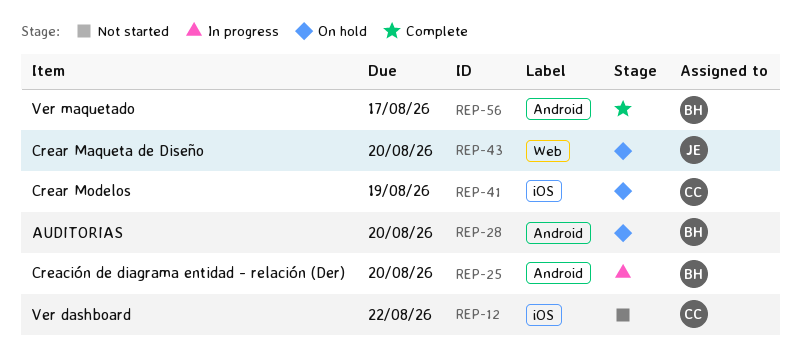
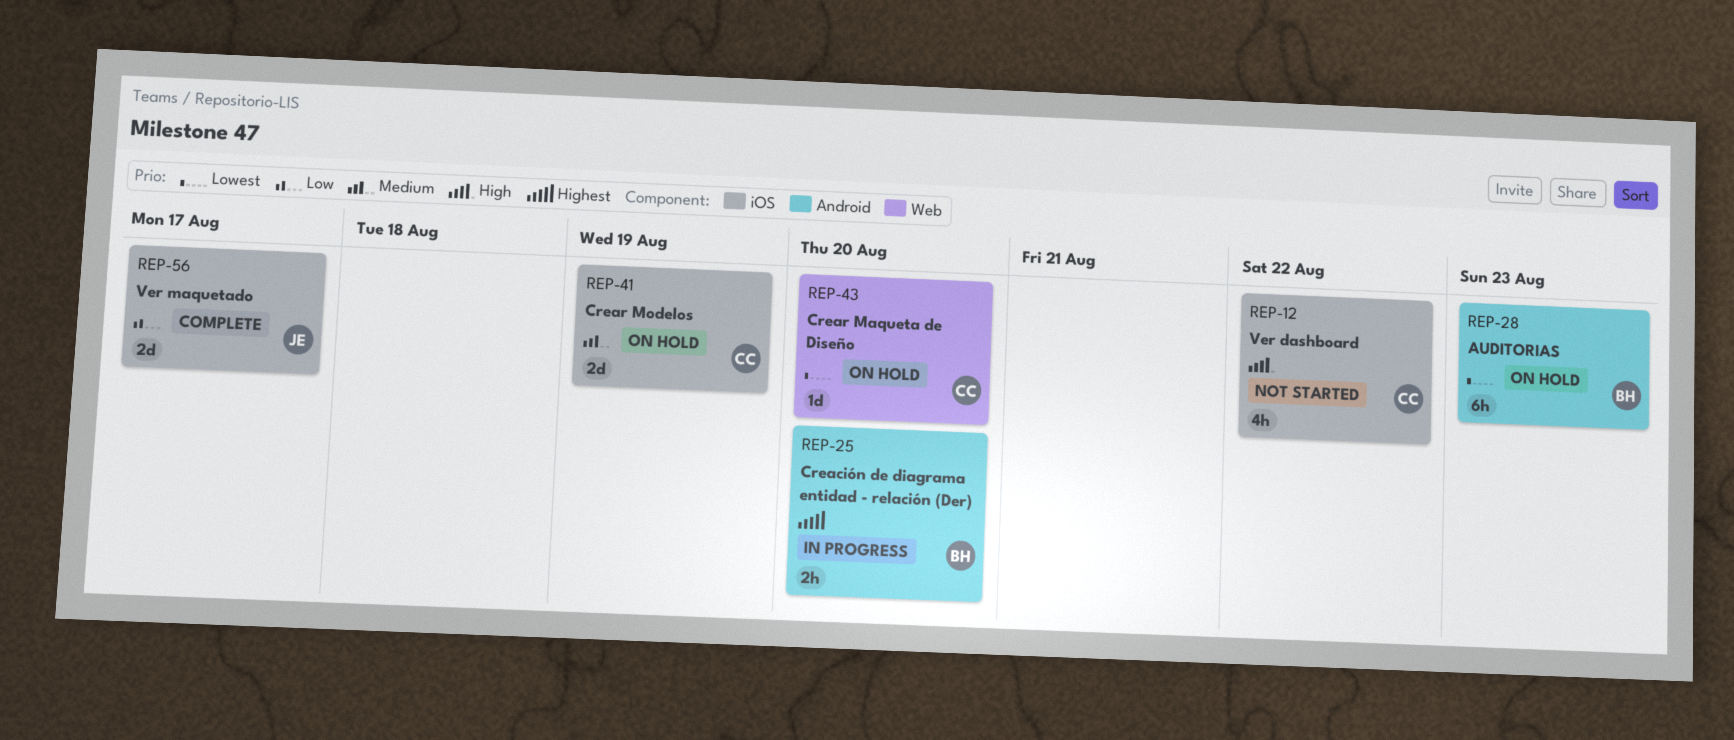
REP-28, due: Aug 20 -> Aug 23
REP-43, owner: JE -> CC
REP-56, owner: BH -> JE
REP-56, label: Android -> iOS

